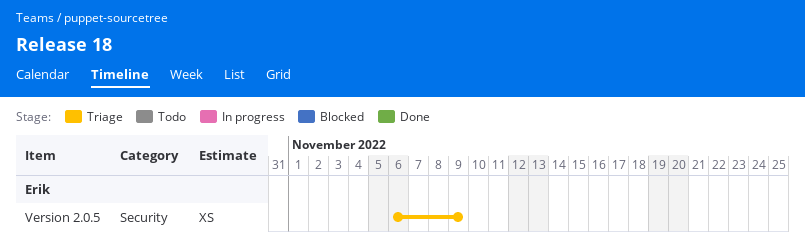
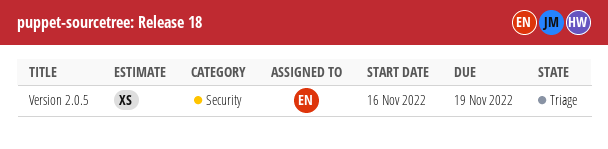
Version 2.0.5, start: Nov 6 -> Nov 16
Version 2.0.5, due: Nov 9 -> Nov 19

